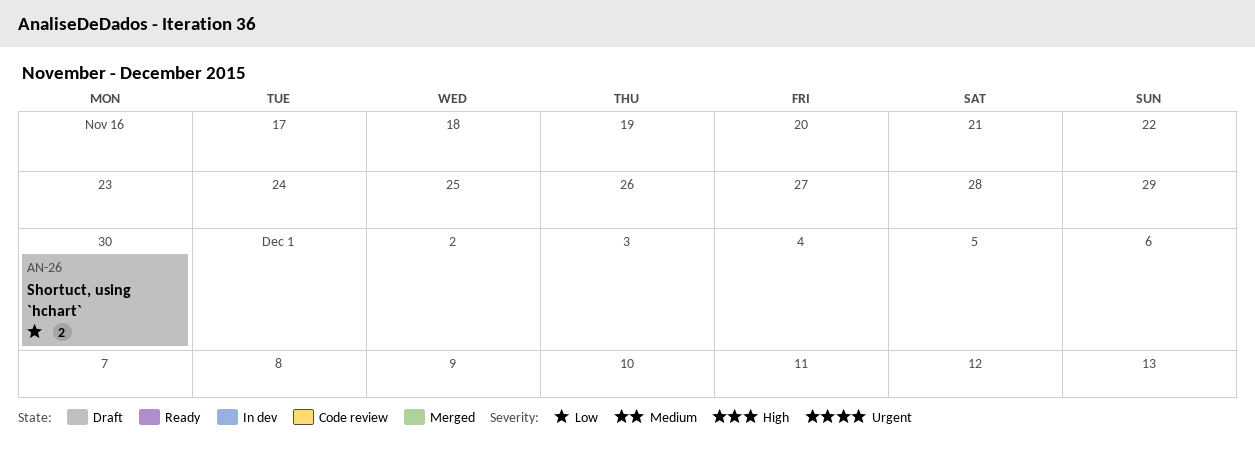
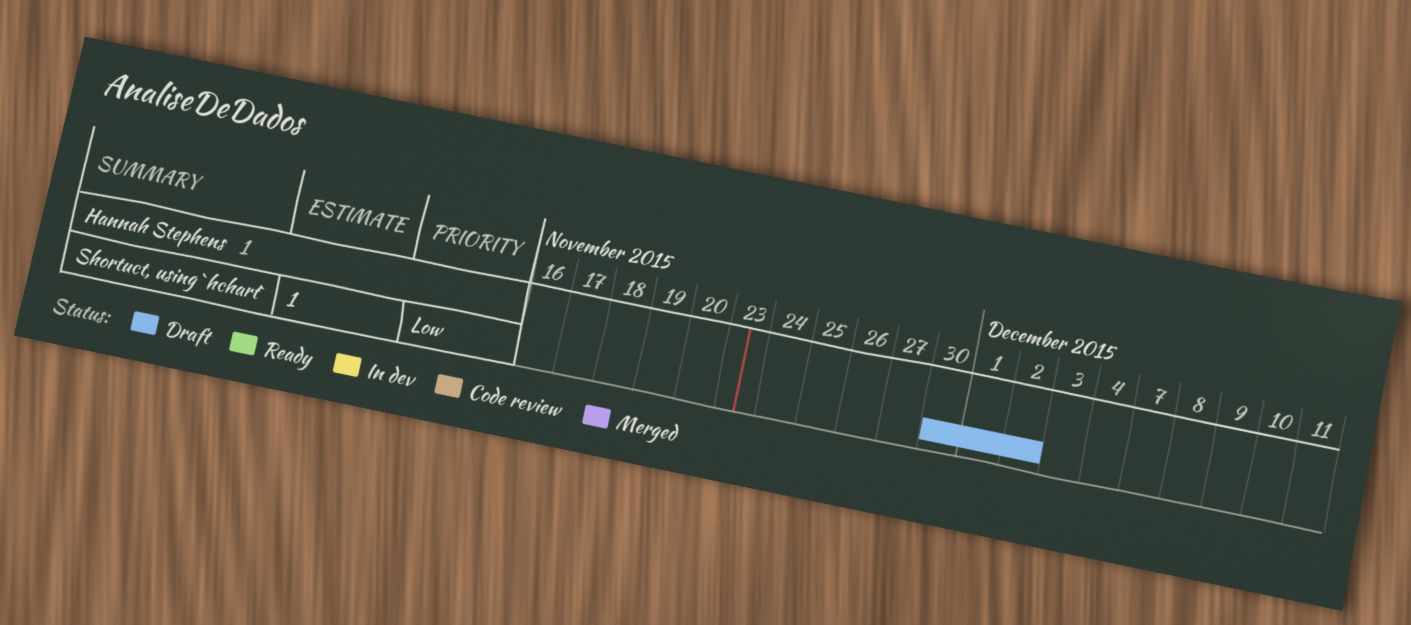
Shortuct, using `hchart`, estimate: 2 -> 1
Shortuct, using `hchart`, due: Nov 30 -> Dec 2

